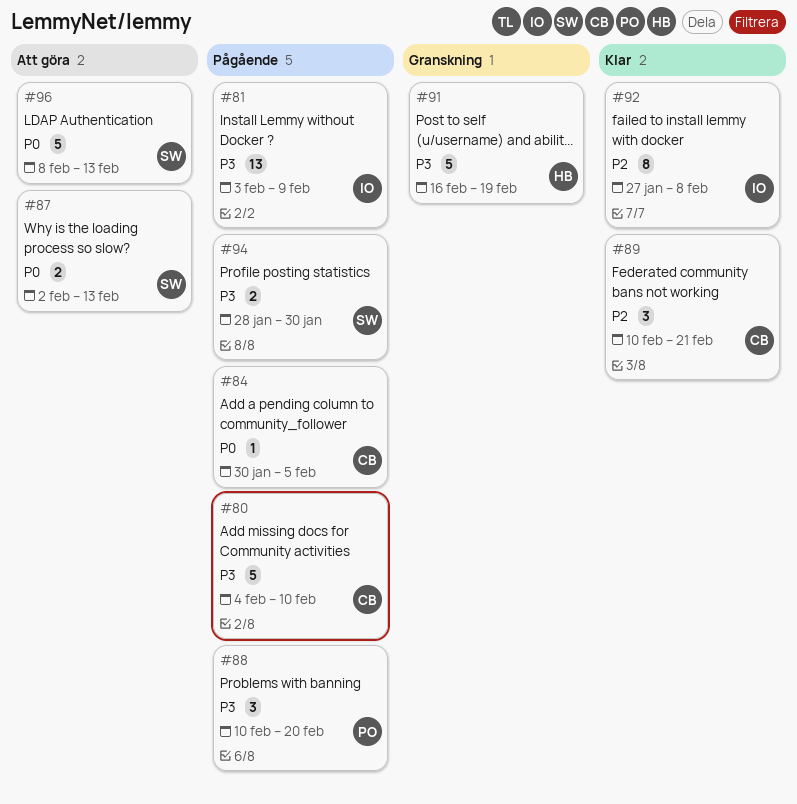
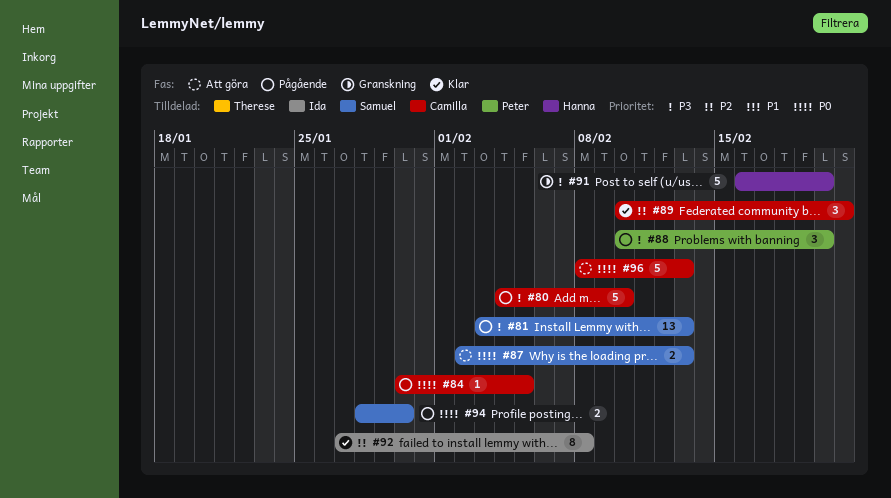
#81, owner: Ida -> Samuel
#81, due: Feb 9 -> Feb 13
#91, due: Feb 19 -> Feb 20
#94, priority: P3 -> P0
#96, owner: Samuel -> Camilla

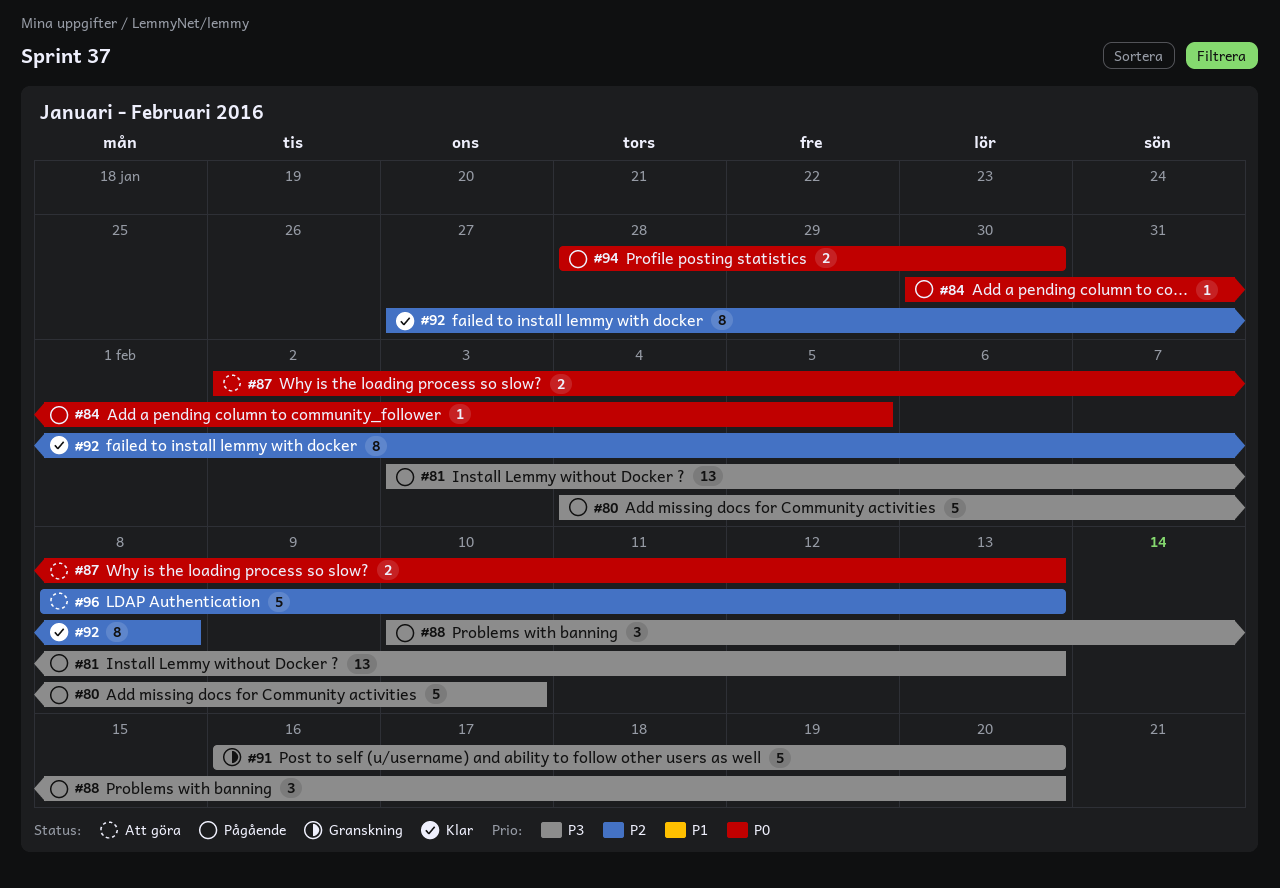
#89: present -> none
#96, priority: P0 -> P2

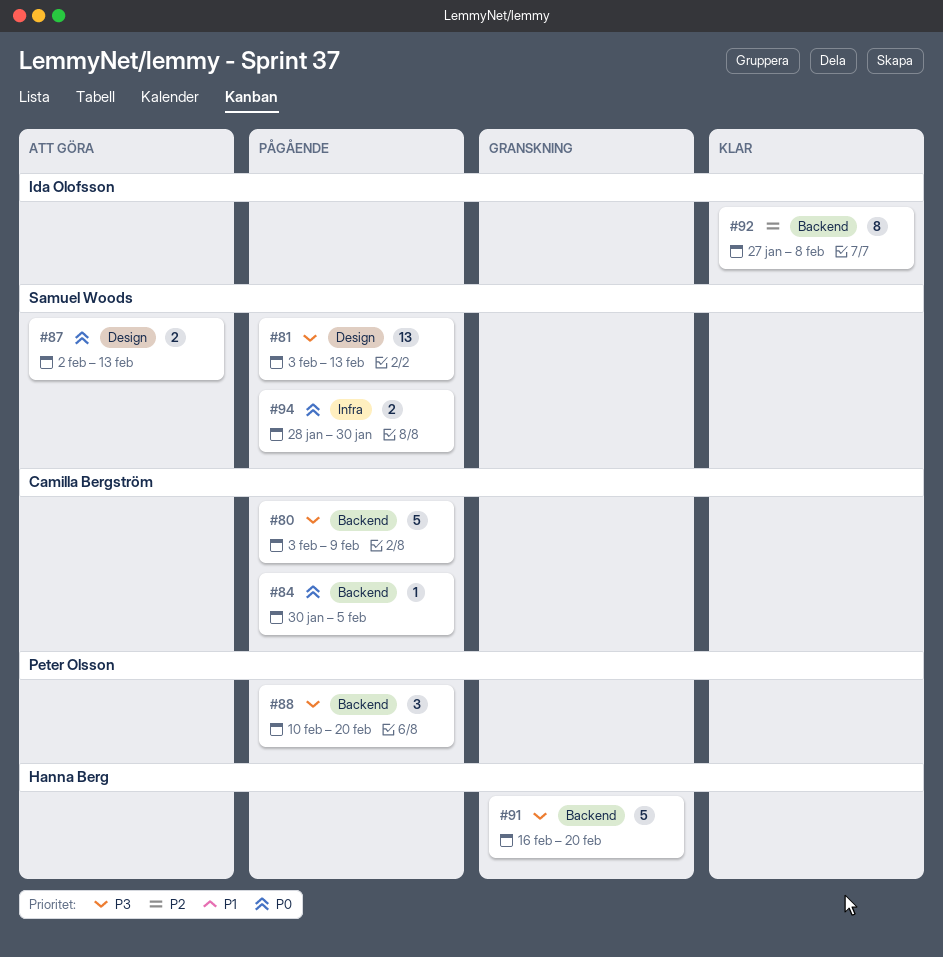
#80, start: Feb 4 -> Feb 3
#80, due: Feb 10 -> Feb 9
#96: present -> none

